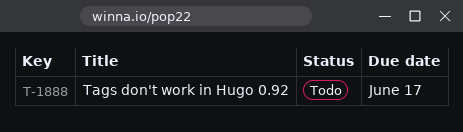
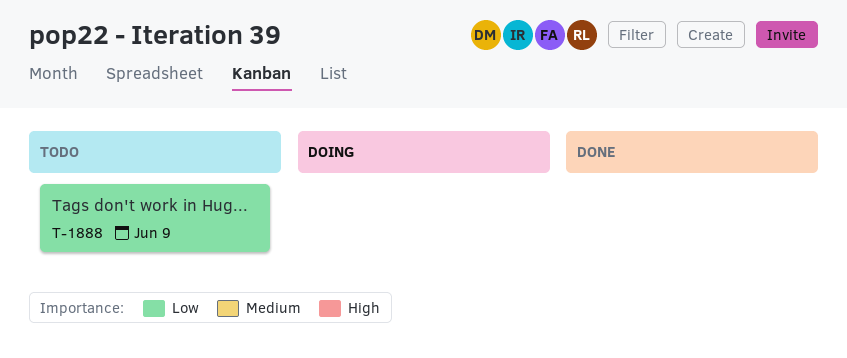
T-1888, due: Jun 17 -> Jun 9

